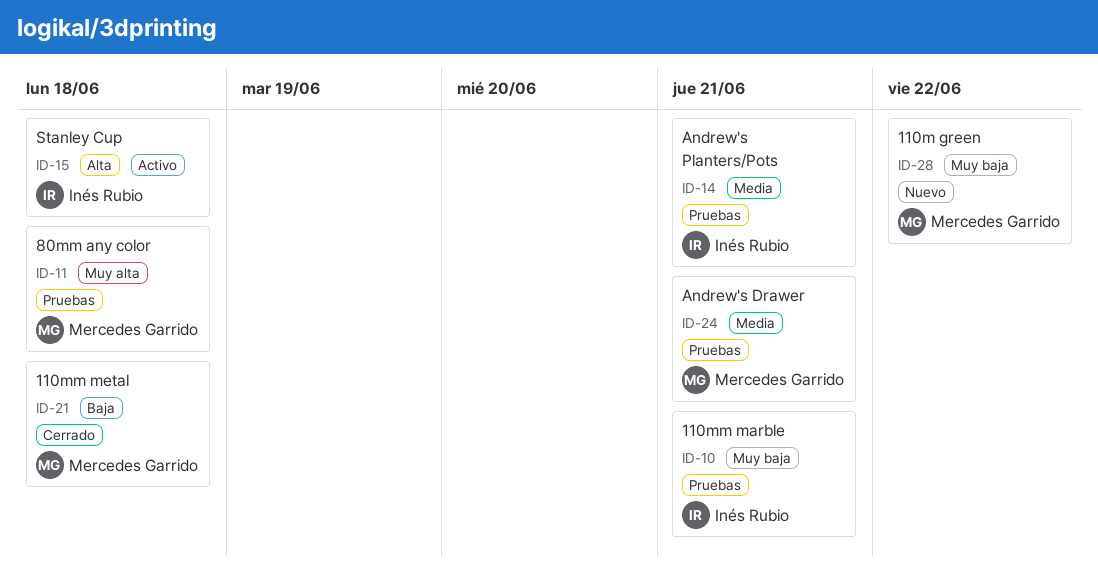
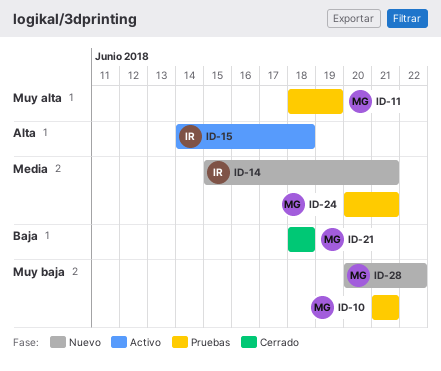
ID-10, owner: Inés Rubio -> Mercedes Garrido
ID-11, due: Jun 18 -> Jun 19
ID-14, status: Pruebas -> Nuevo

